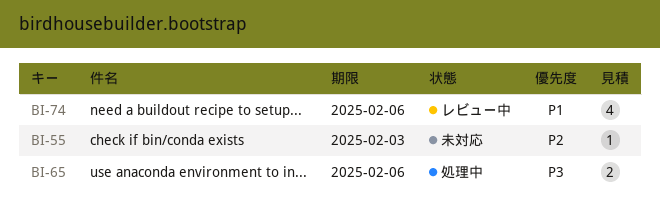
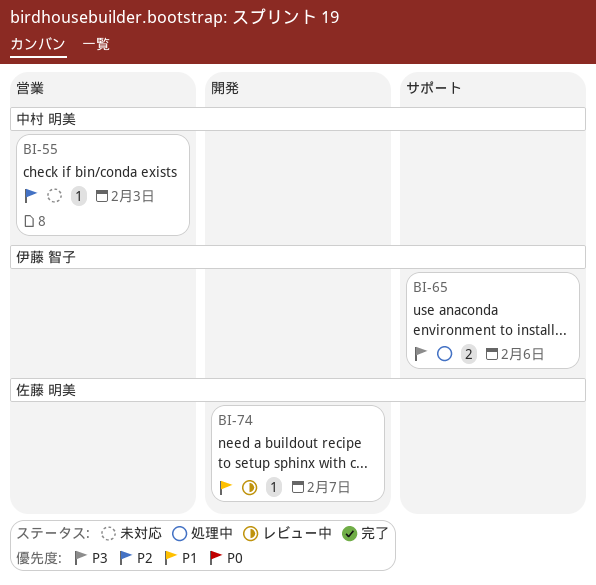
BI-74, estimate: 4 -> 1
BI-74, due: Feb 6 -> Feb 7

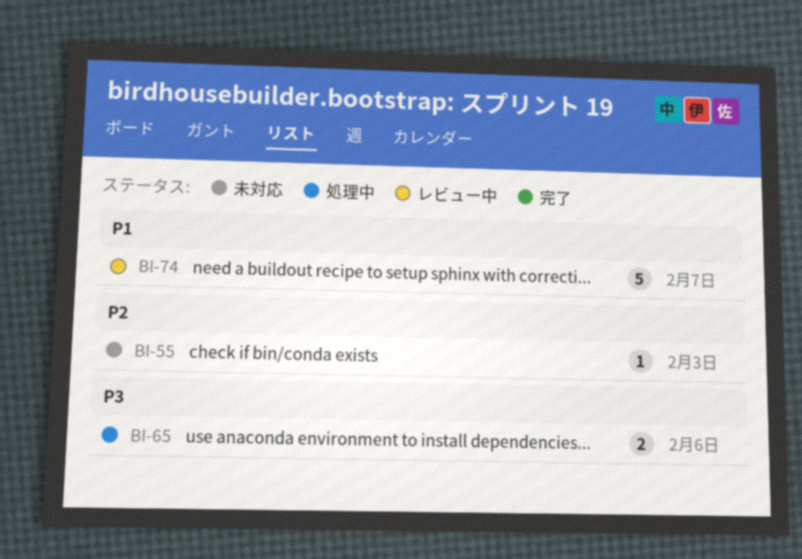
BI-74, estimate: 1 -> 5

